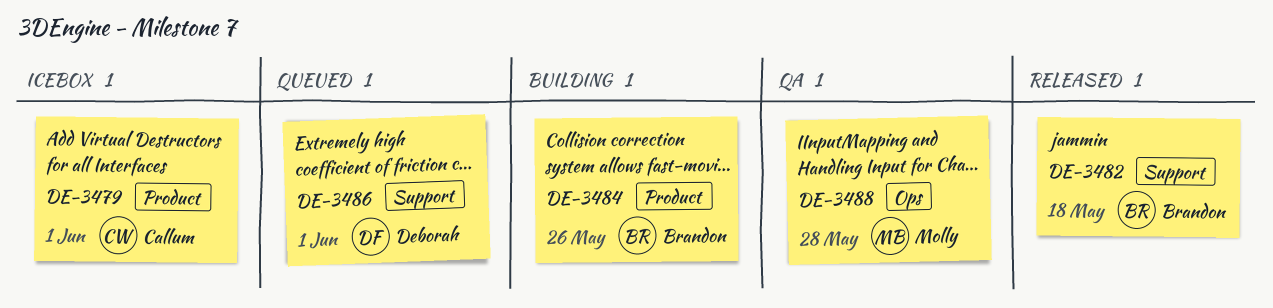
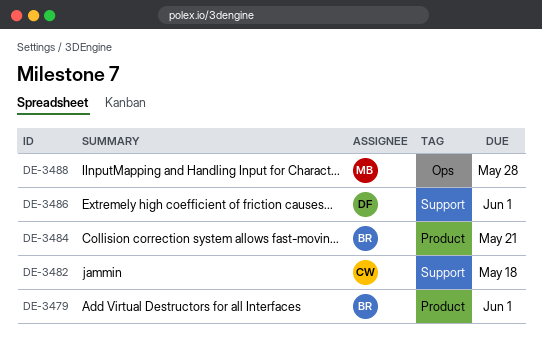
DE-3479, owner: Callum -> Brandon
DE-3482, owner: Brandon -> Callum
DE-3484, due: May 26 -> May 21

